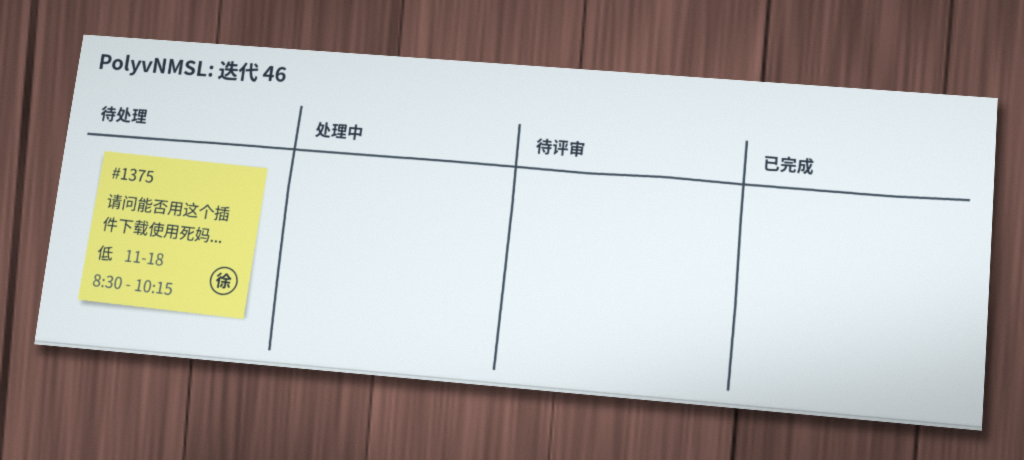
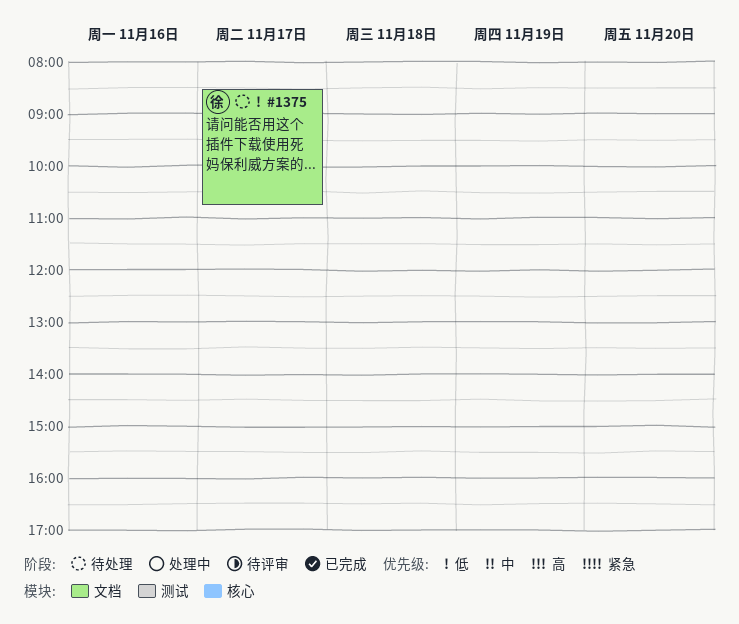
#1375, day: Nov 18 -> Nov 17
#1375, ends: 10:15 -> 10:45

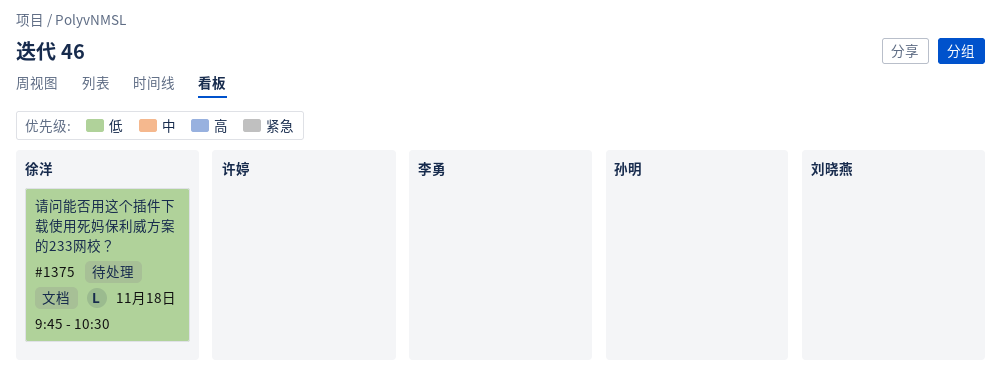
#1375, day: Nov 17 -> Nov 18
#1375, begins: 08:30 -> 09:45
#1375, ends: 10:45 -> 10:30

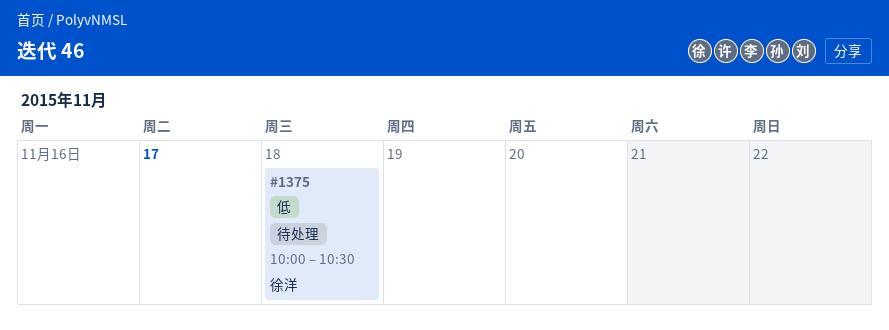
#1375, begins: 09:45 -> 10:00

